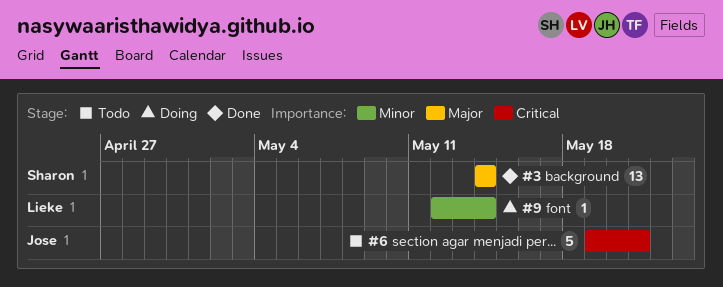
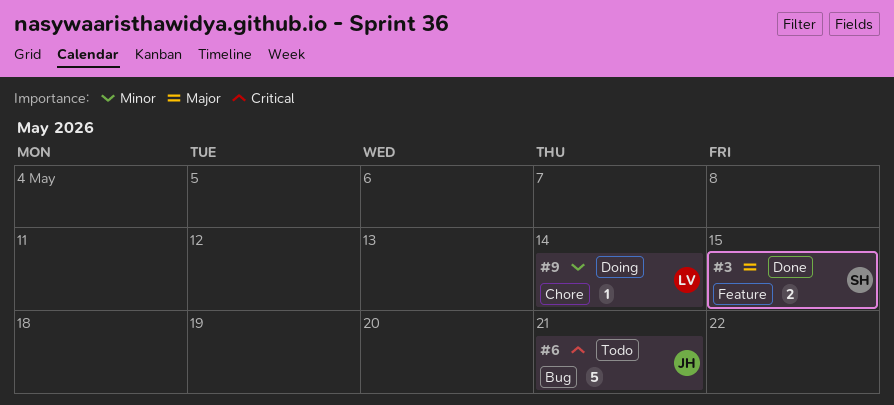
#3, estimate: 13 -> 2
#3, due: May 14 -> May 15

